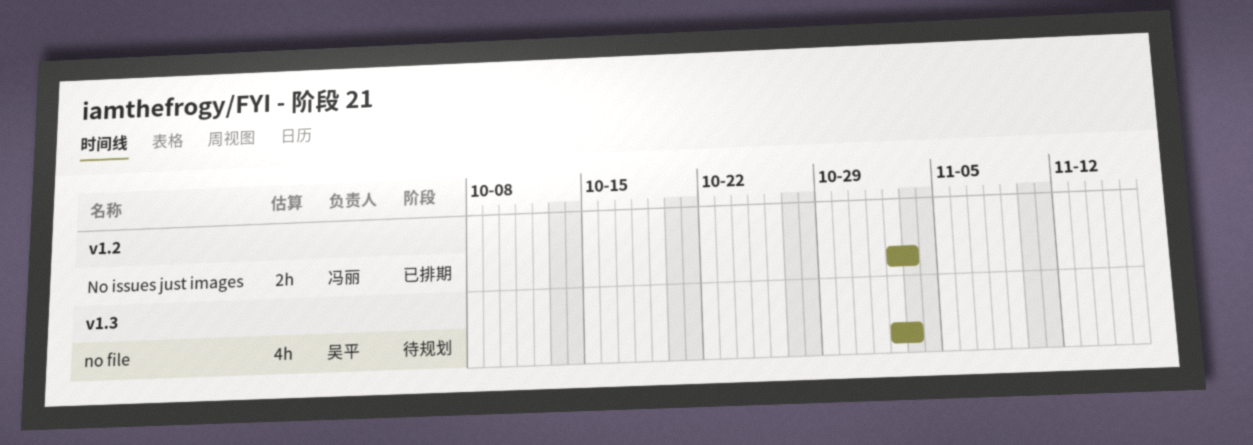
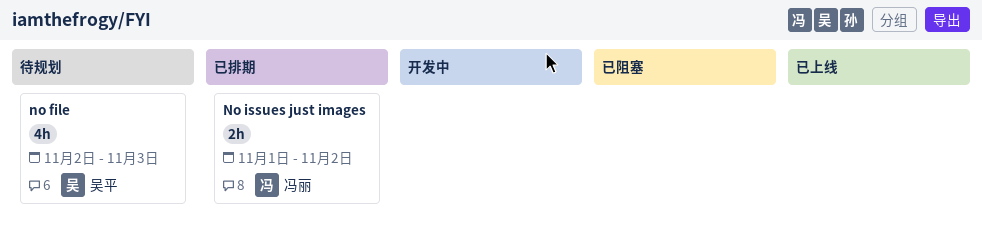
No issues just images, start: Nov 2 -> Nov 1
No issues just images, due: Nov 3 -> Nov 2

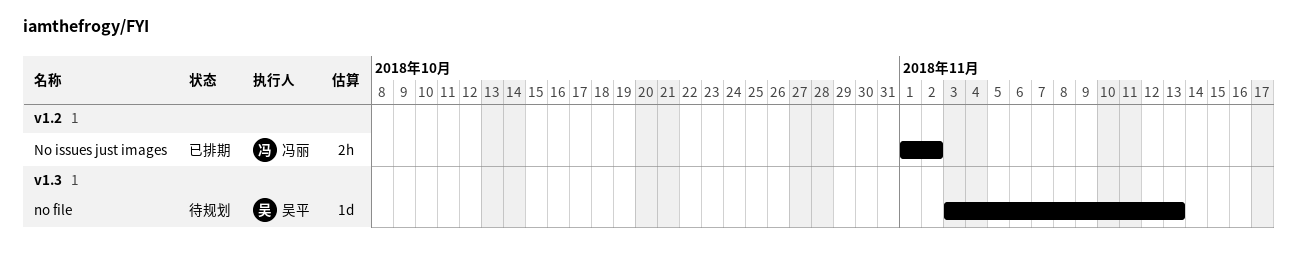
no file, estimate: 4h -> 1d
no file, start: Nov 2 -> Nov 3
no file, due: Nov 3 -> Nov 13

